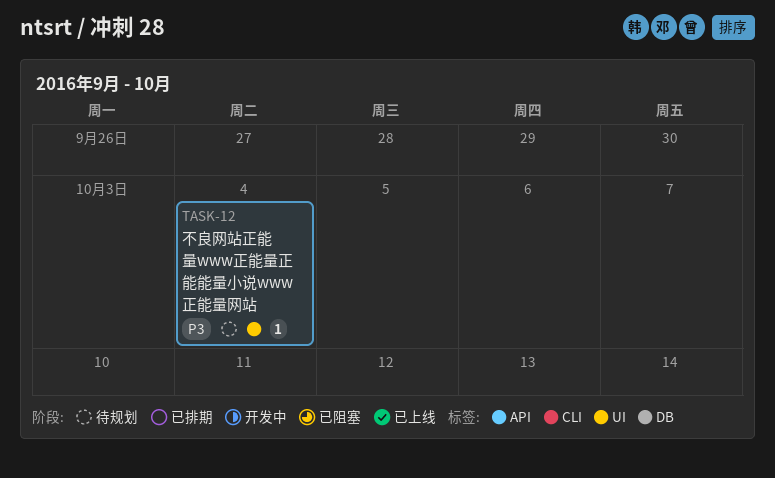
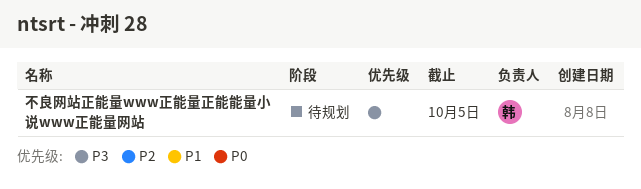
不良网站正能量www正能量正能能量小说www正能量网站, due: Oct 4 -> Oct 5

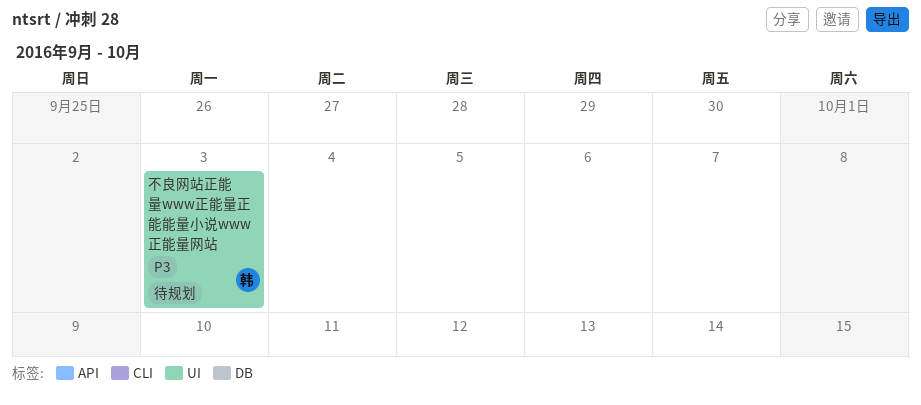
不良网站正能量www正能量正能能量小说www正能量网站, due: Oct 5 -> Oct 3

